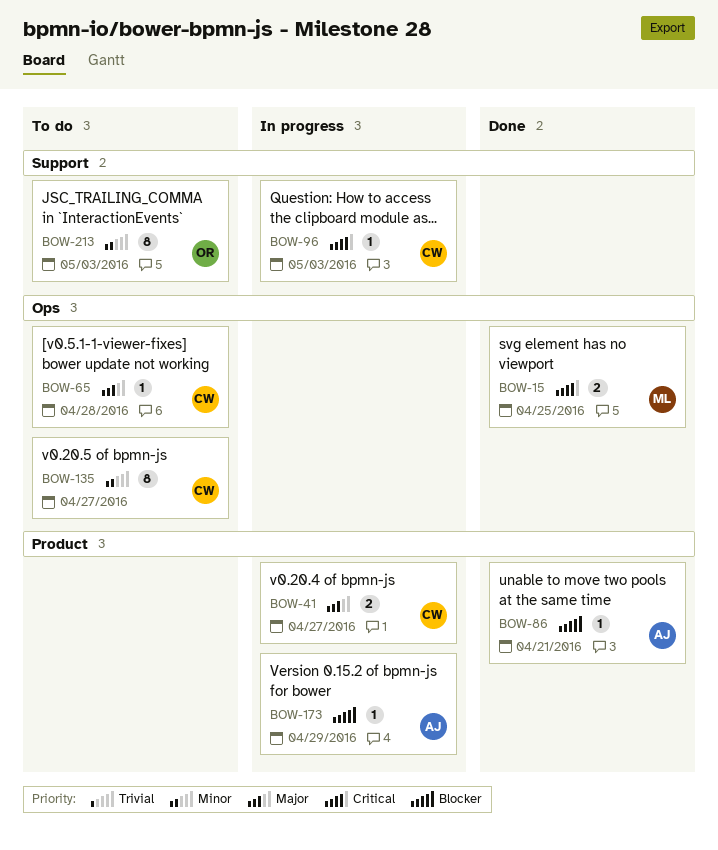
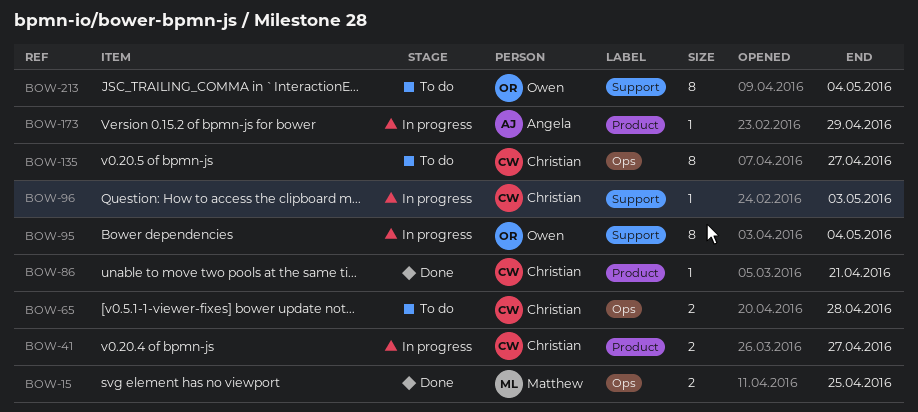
BOW-65, estimate: 1 -> 2
BOW-86, owner: Angela -> Christian
BOW-95: none -> present
BOW-213, due: May 3 -> May 4

